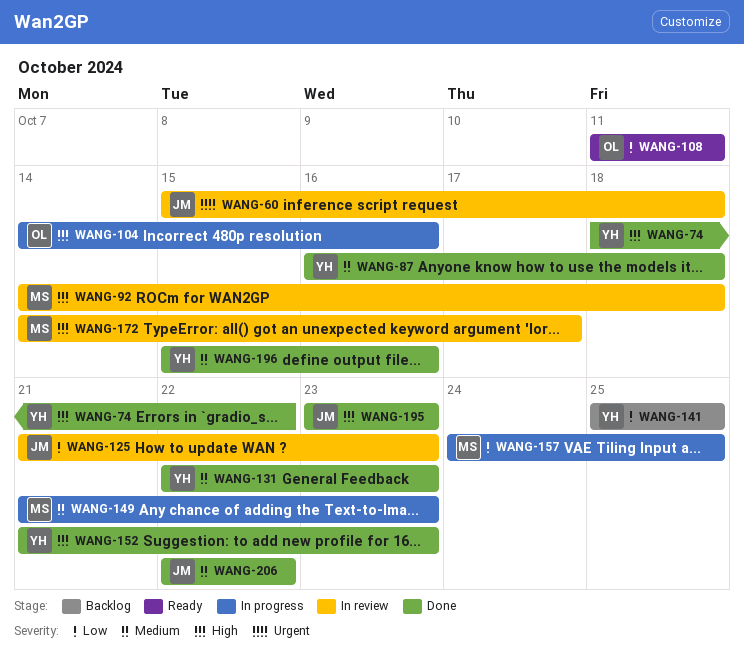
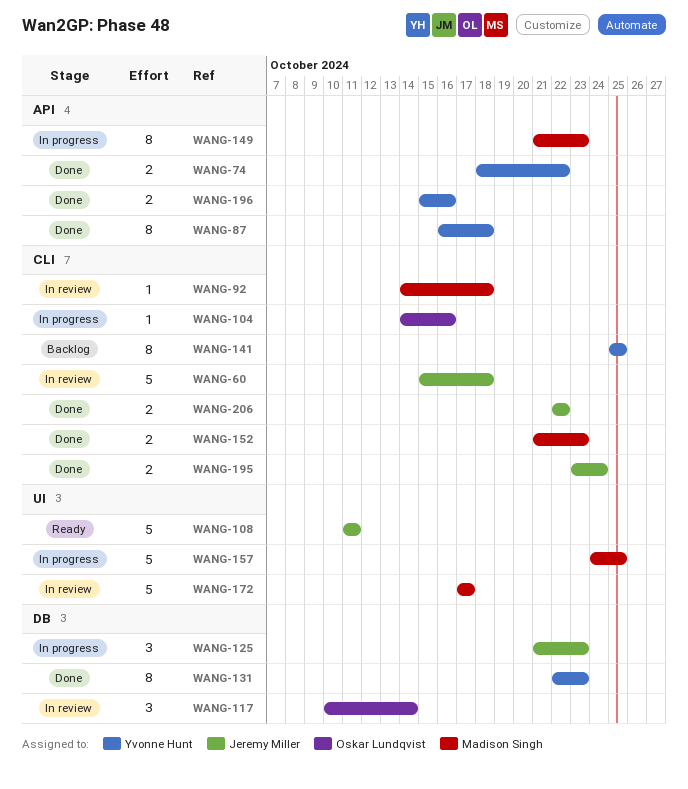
WANG-108, owner: Oskar Lundqvist -> Jeremy Miller
WANG-117: none -> present
WANG-125, status: In review -> In progress
WANG-152, owner: Yvonne Hunt -> Madison Singh
WANG-172, start: Oct 14 -> Oct 17
WANG-195, due: Oct 23 -> Oct 24

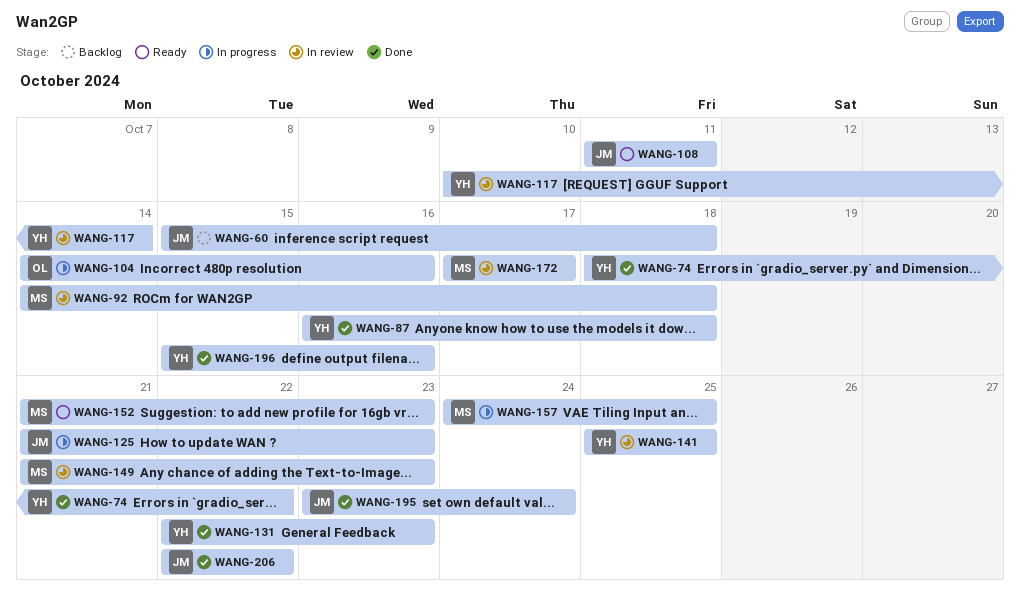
WANG-60, status: In review -> Backlog
WANG-117, owner: Oskar Lundqvist -> Yvonne Hunt
WANG-141, status: Backlog -> In review
WANG-149, status: In progress -> In review
WANG-152, status: Done -> Ready

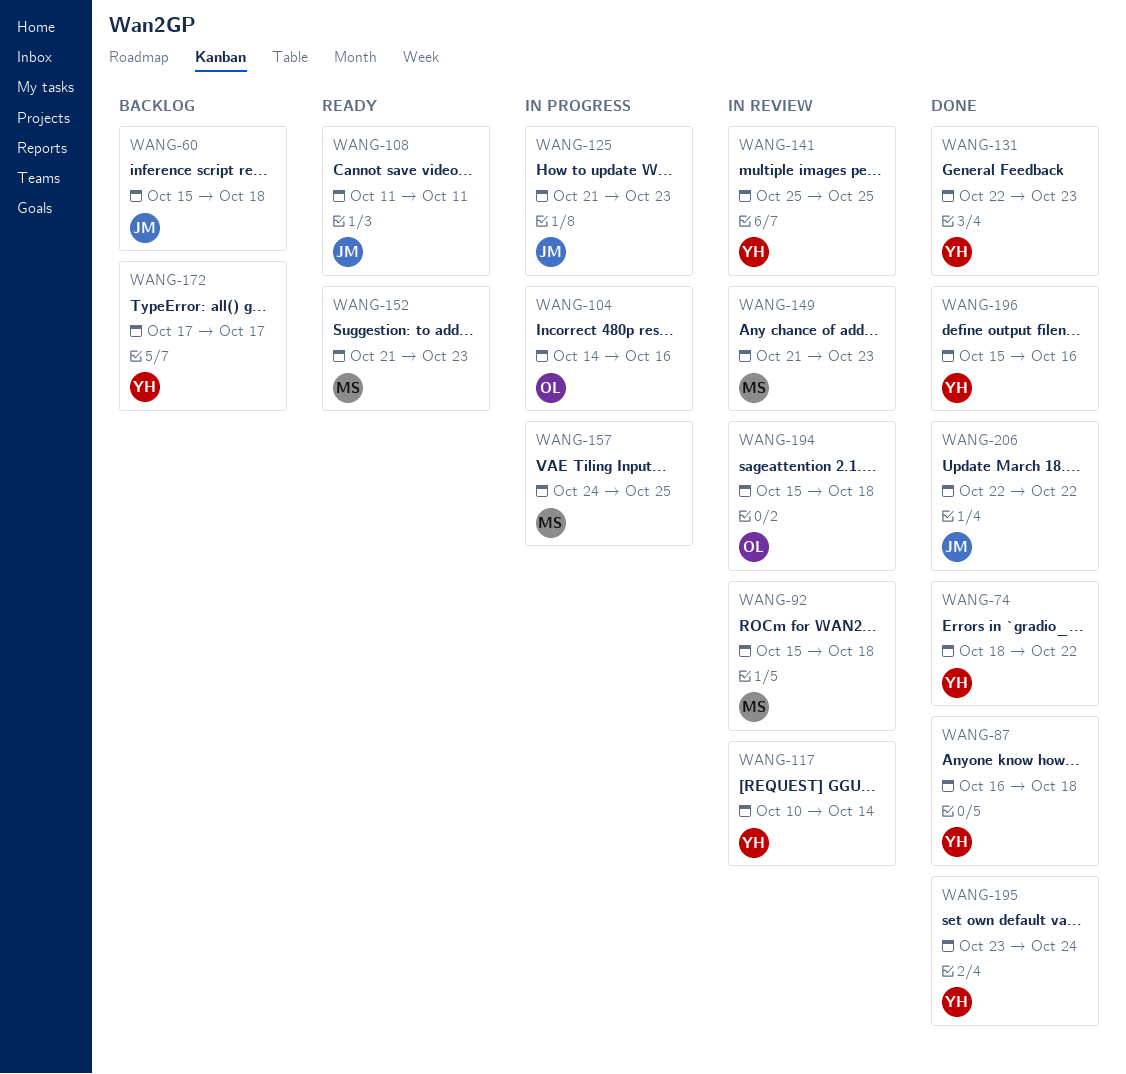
WANG-92, start: Oct 14 -> Oct 15
WANG-172, status: In review -> Backlog
WANG-172, owner: MS -> YH
WANG-194: none -> present
WANG-195, owner: JM -> YH

